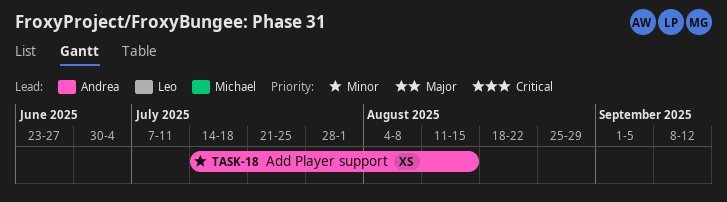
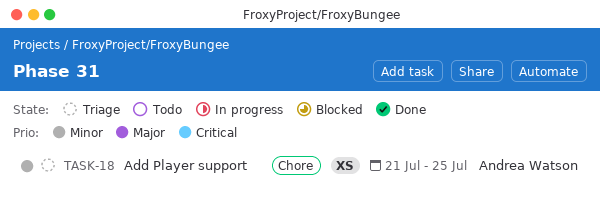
TASK-18, start: Jul 14 -> Jul 21
TASK-18, due: Aug 15 -> Jul 25

